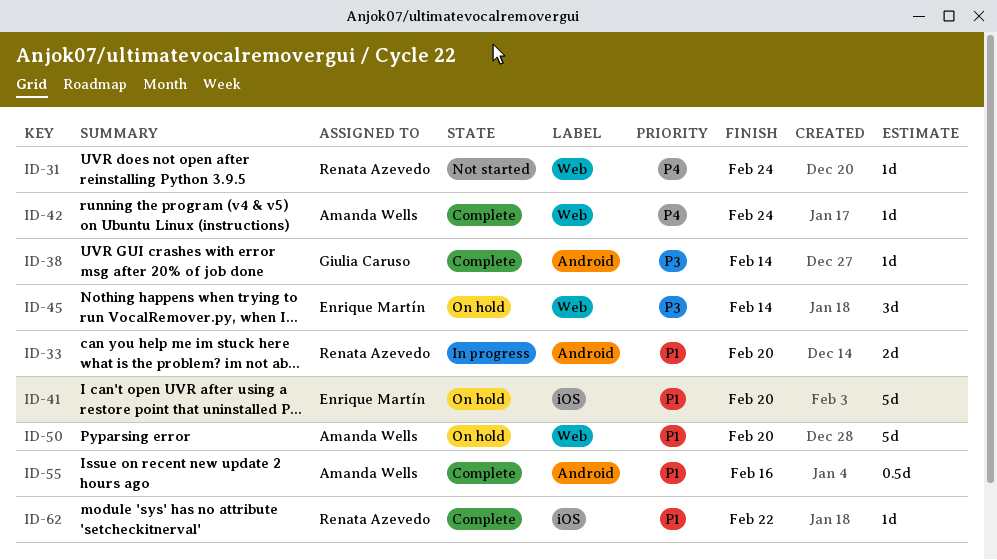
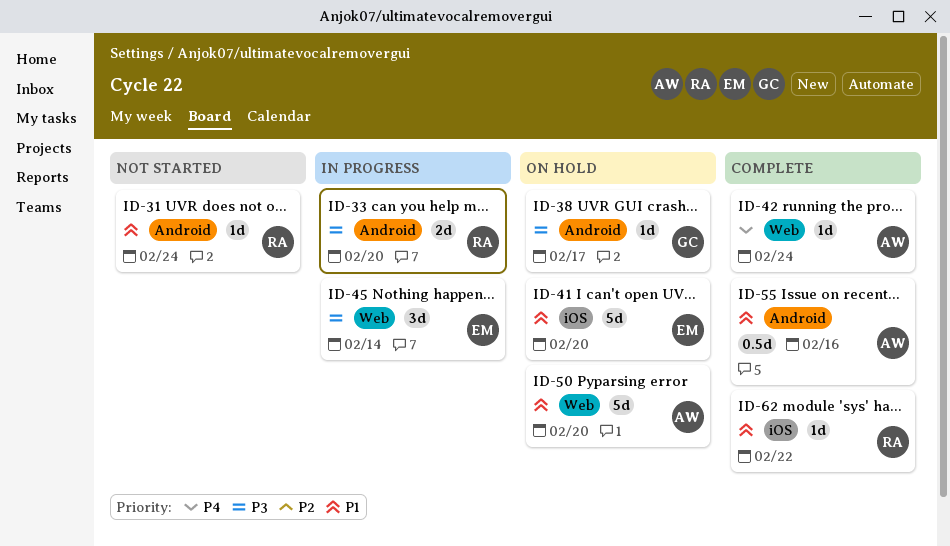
ID-31, priority: P4 -> P1
ID-31, label: Web -> Android
ID-33, priority: P1 -> P3
ID-38, status: Complete -> On hold
ID-38, due: Feb 14 -> Feb 17
ID-45, status: On hold -> In progress

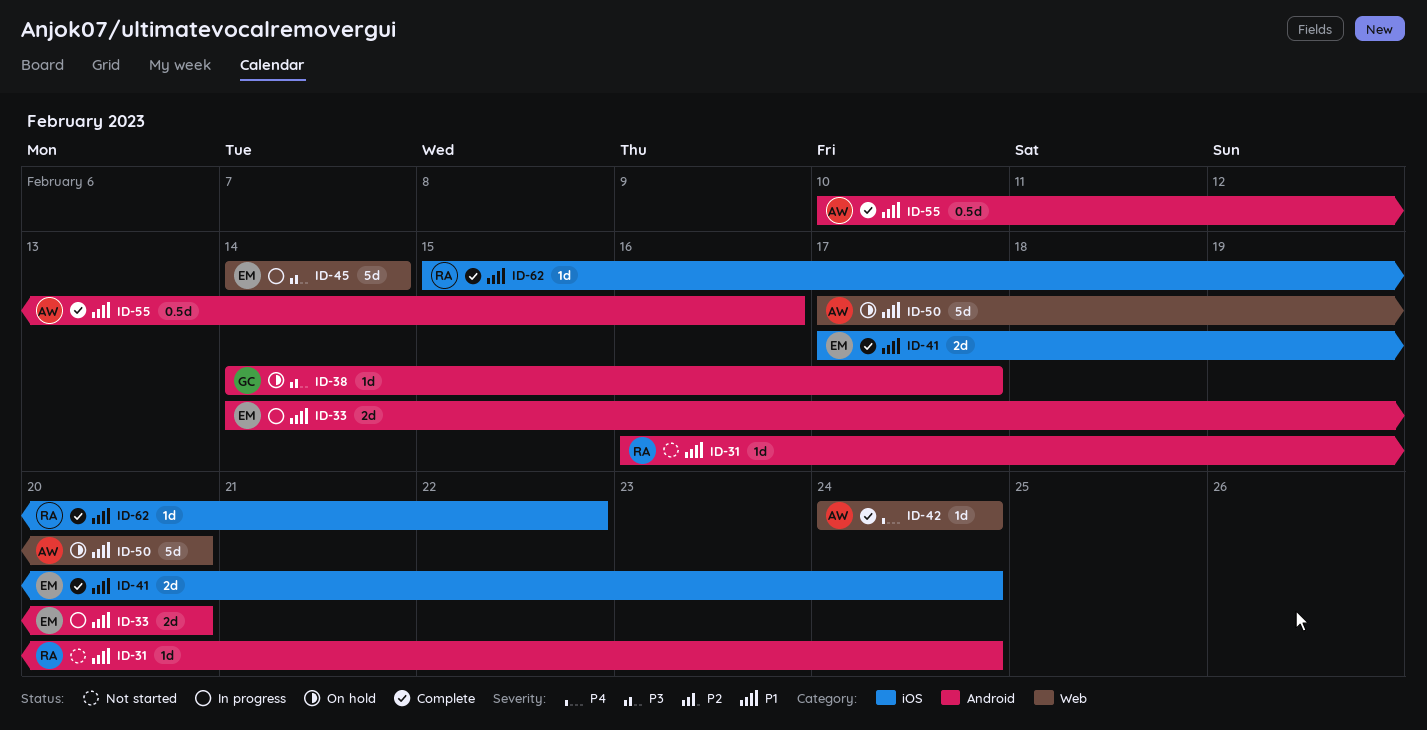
ID-33, owner: RA -> EM
ID-33, priority: P3 -> P1
ID-41, status: On hold -> Complete
ID-41, estimate: 5d -> 2d
ID-41, due: Feb 20 -> Feb 24
ID-45, estimate: 3d -> 5d

